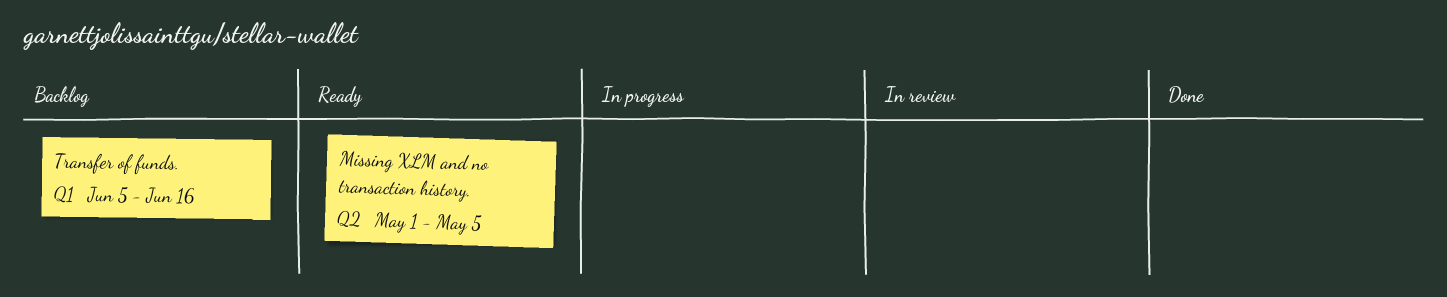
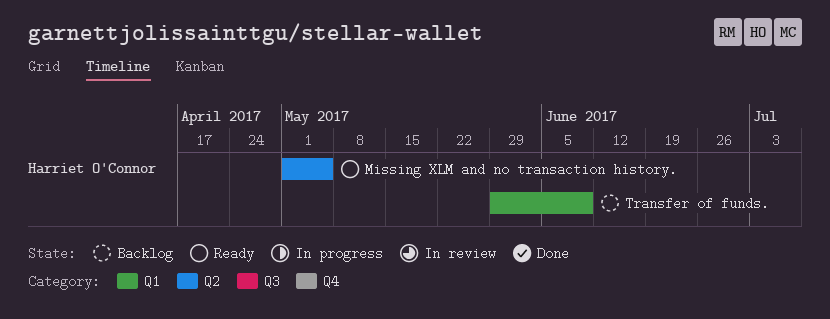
Transfer of funds., start: Jun 5 -> May 29
Transfer of funds., due: Jun 16 -> Jun 9

